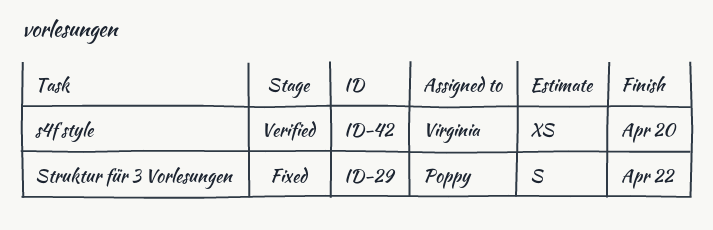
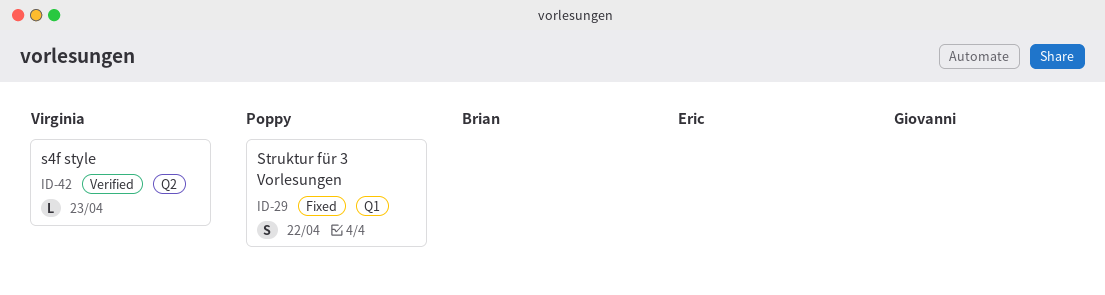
ID-42, estimate: XS -> L
ID-42, due: Apr 20 -> Apr 23

